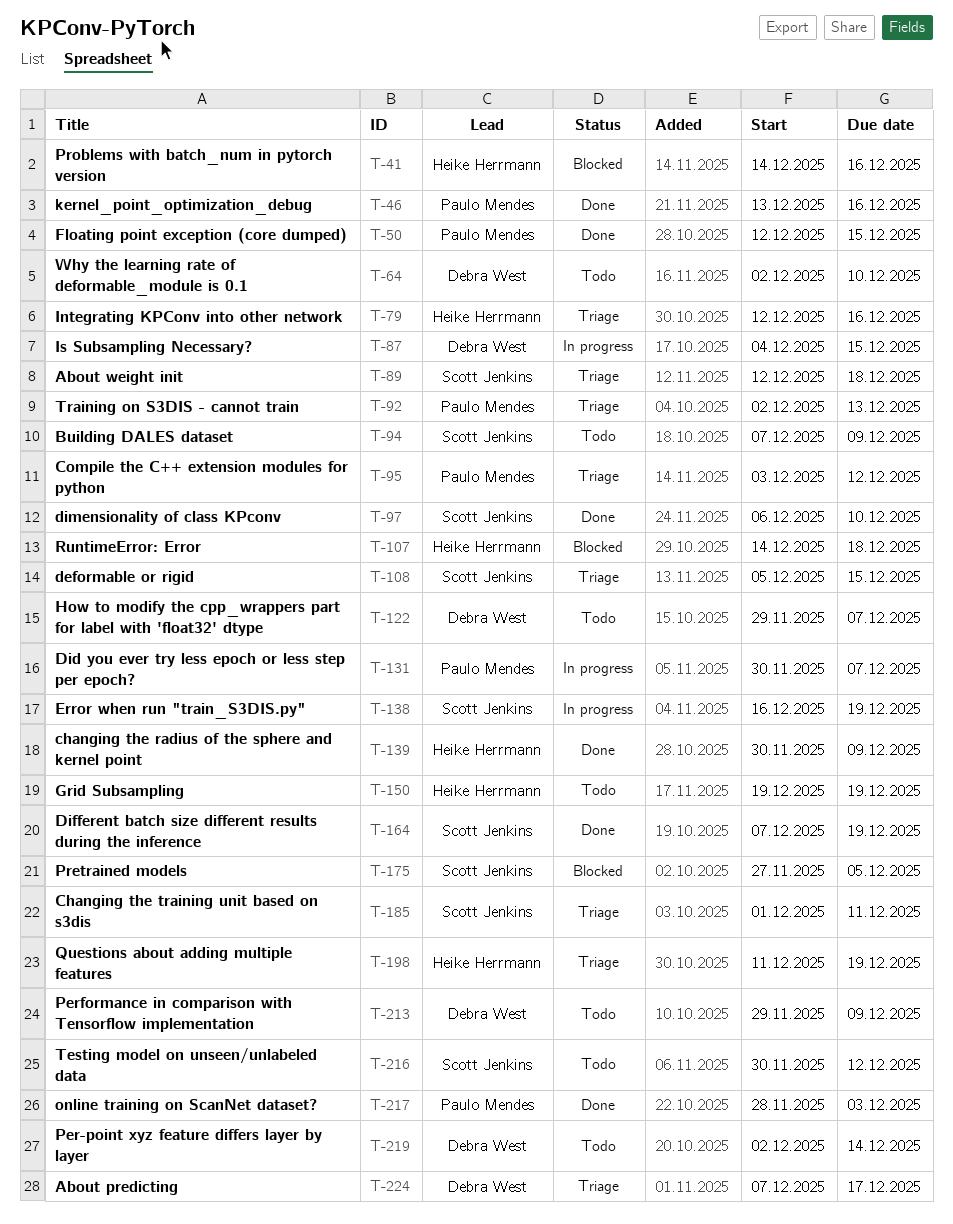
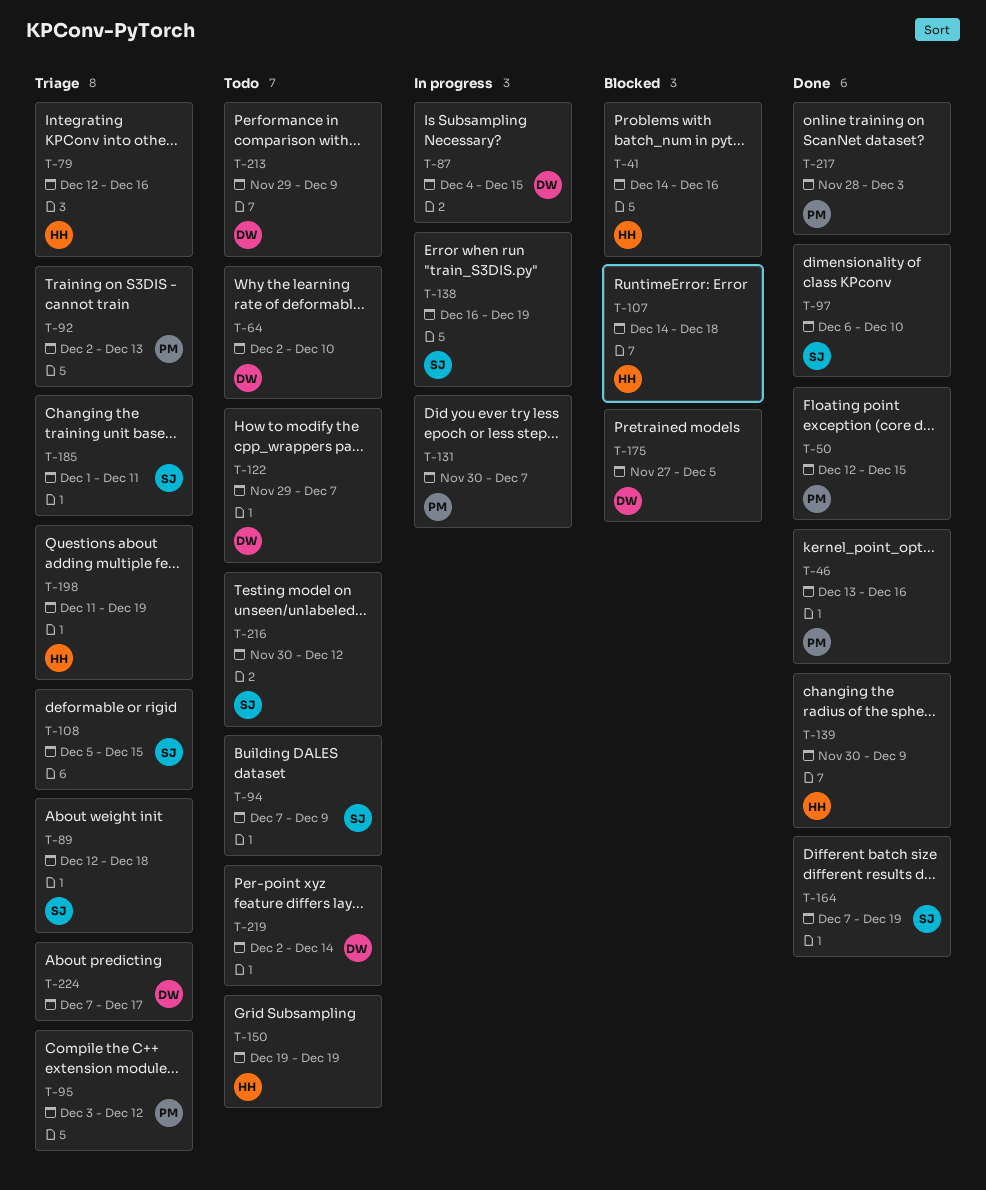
T-175, owner: Scott Jenkins -> Debra West

